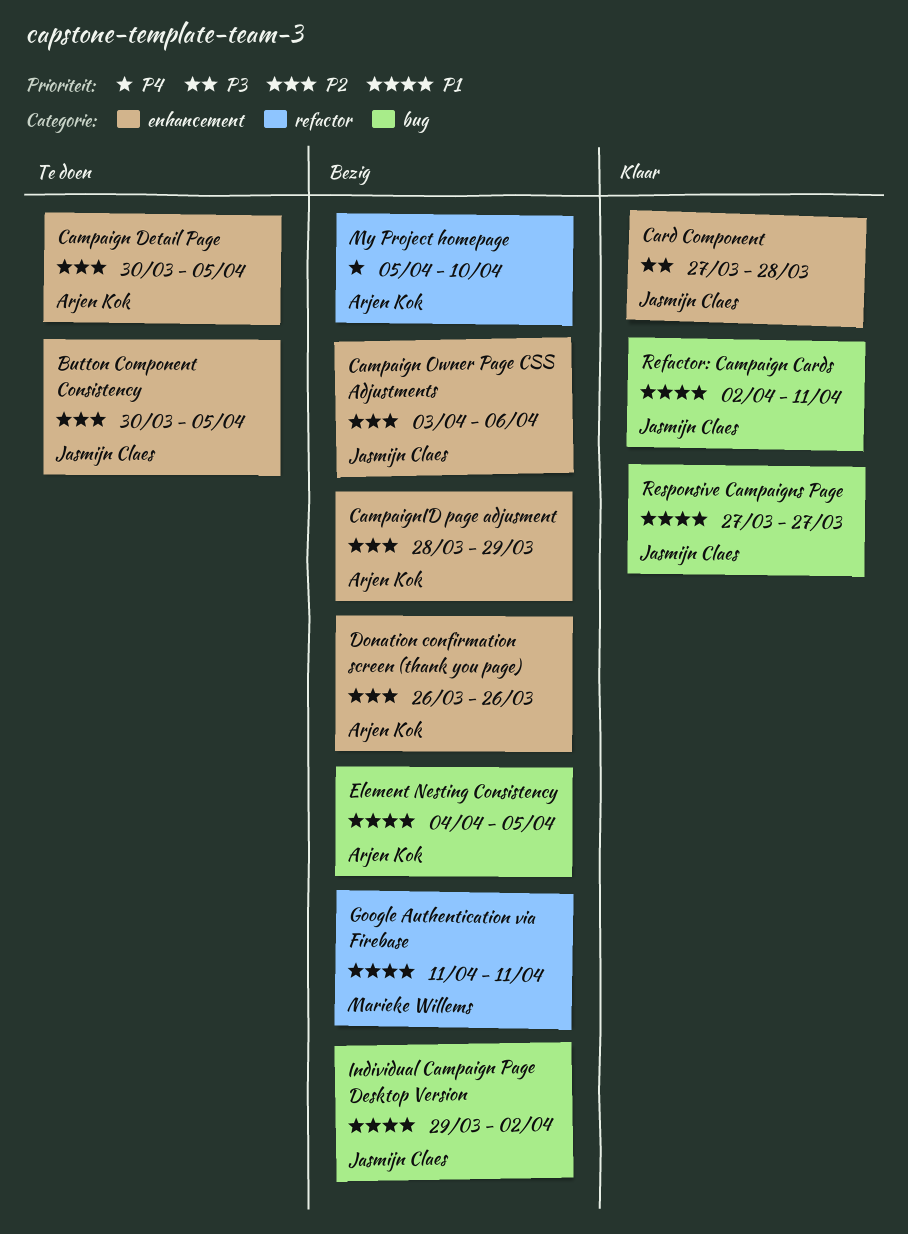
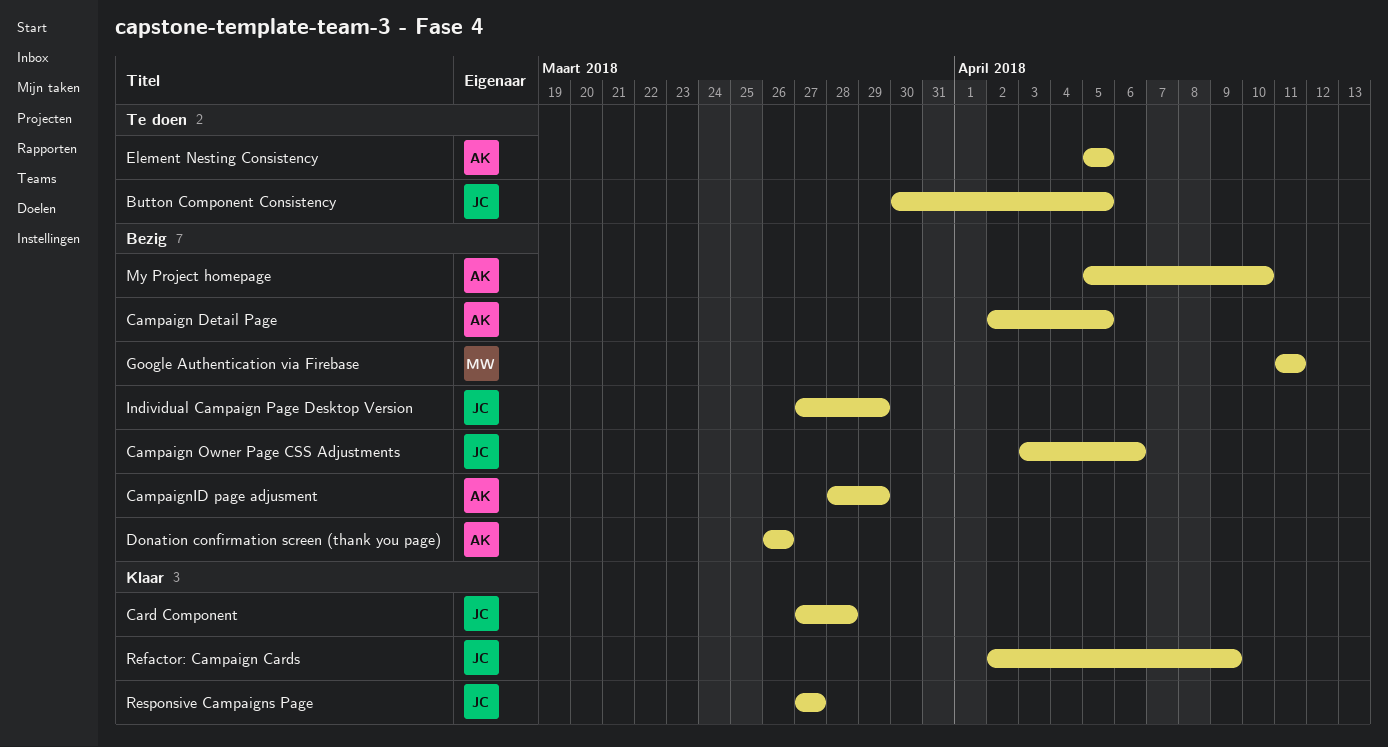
Campaign Detail Page, status: Te doen -> Bezig
Campaign Detail Page, start: Mar 30 -> Apr 2
Element Nesting Consistency, status: Bezig -> Te doen
Element Nesting Consistency, start: Apr 4 -> Apr 5
Individual Campaign Page Desktop Version, start: Mar 29 -> Mar 27
Individual Campaign Page Desktop Version, due: Apr 2 -> Mar 29
Refactor: Campaign Cards, due: Apr 11 -> Apr 9

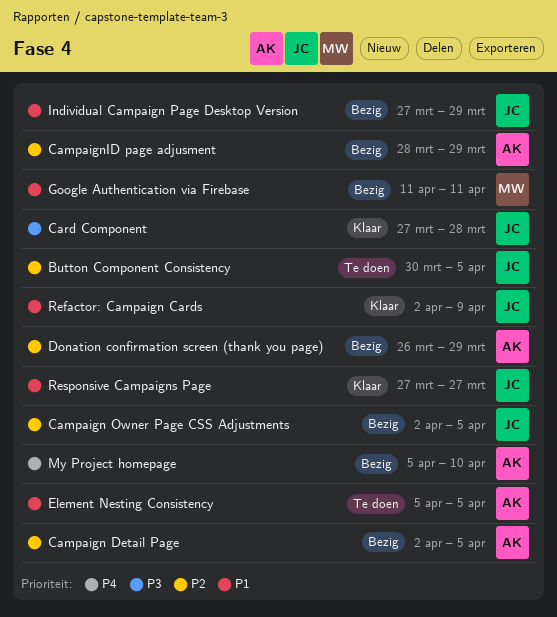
Campaign Owner Page CSS Adjustments, start: Apr 3 -> Apr 2
Campaign Owner Page CSS Adjustments, due: Apr 6 -> Apr 5
Donation confirmation screen (thank you page), due: Mar 26 -> Mar 29

